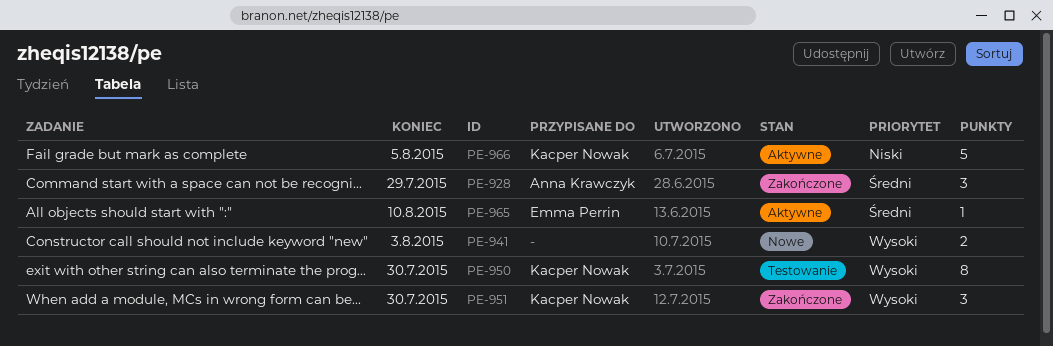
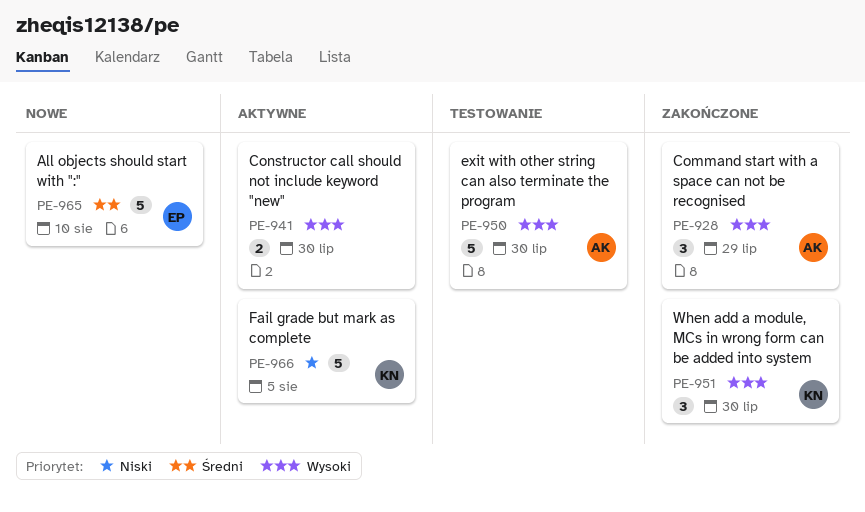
PE-928, priority: Średni -> Wysoki
PE-941, status: Nowe -> Aktywne
PE-941, due: Aug 3 -> Jul 30
PE-950, owner: Kacper Nowak -> Anna Krawczyk
PE-950, estimate: 8 -> 5
PE-965, status: Aktywne -> Nowe
PE-965, estimate: 1 -> 5

